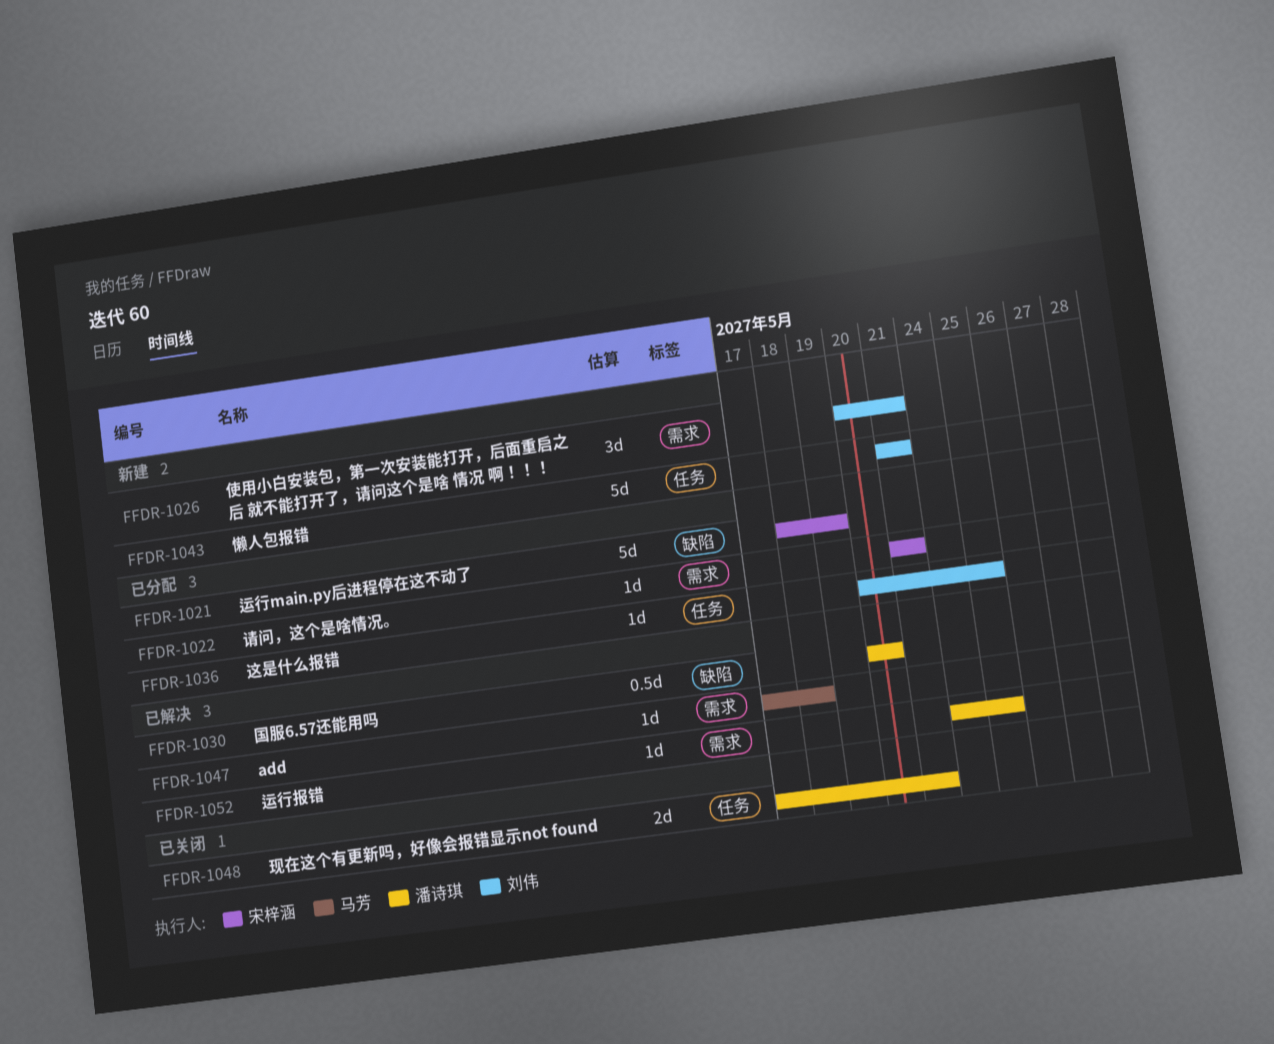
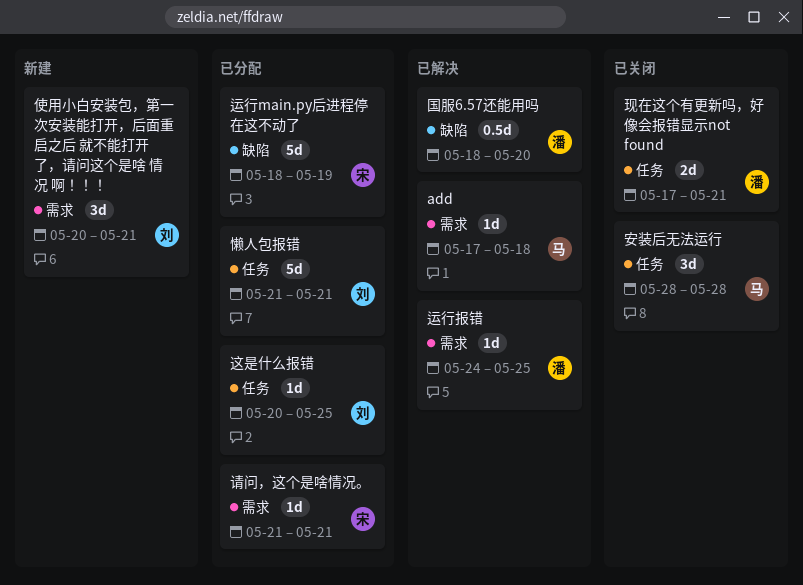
国服6.57还能用吗, start: May 20 -> May 18
安装后无法运行: none -> present
懒人包报错, status: 新建 -> 已分配

